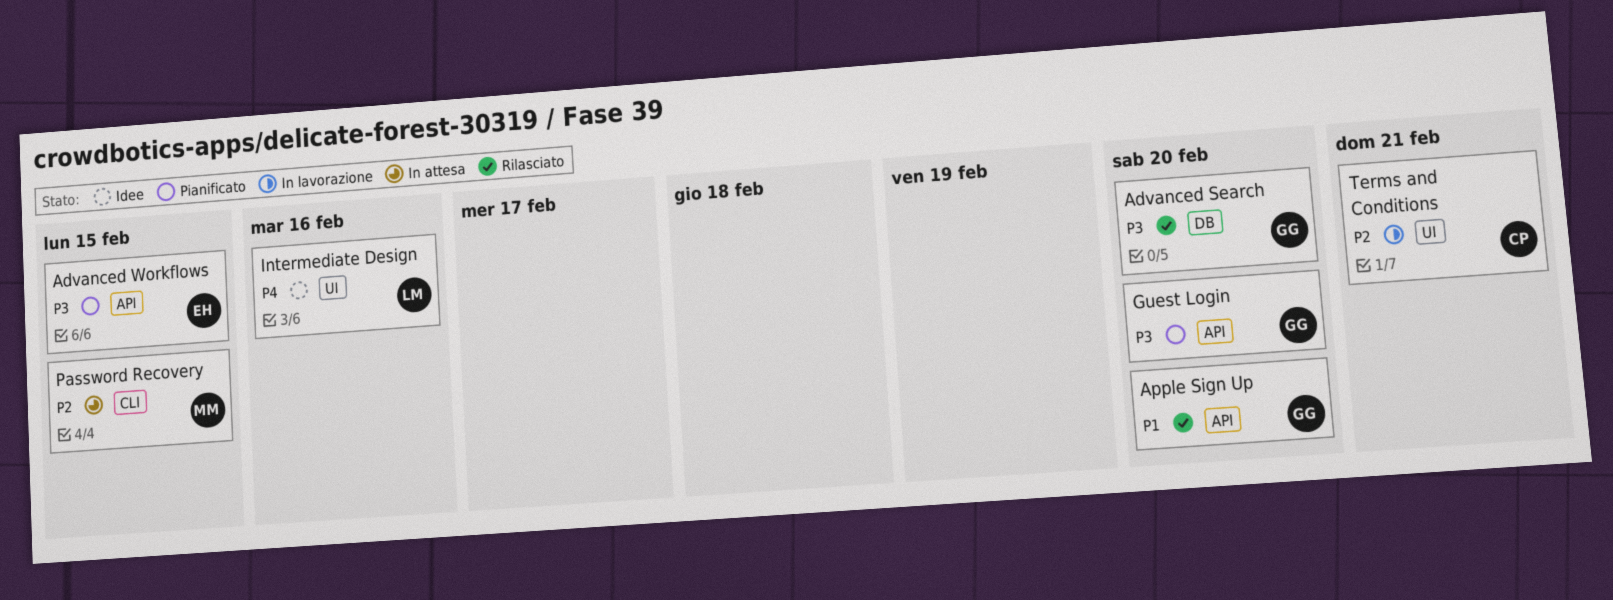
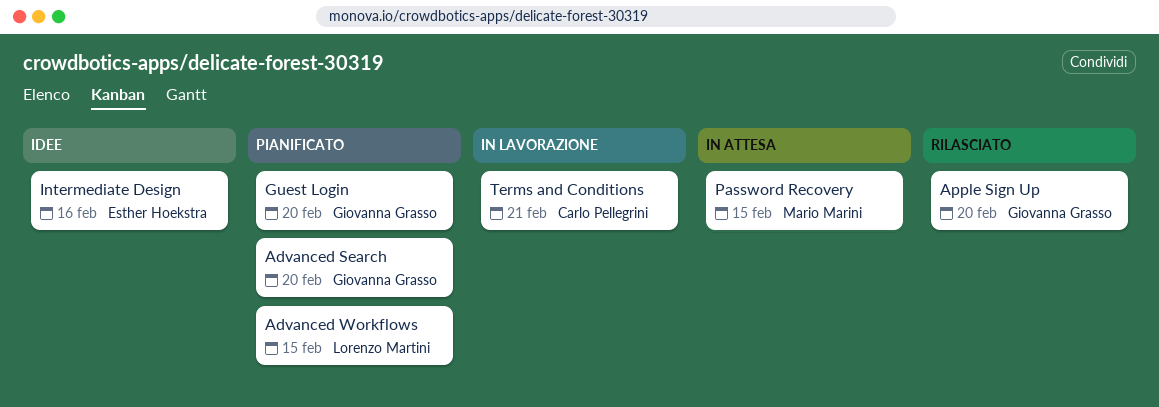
Advanced Search, status: Rilasciato -> Pianificato
Advanced Workflows, owner: Esther Hoekstra -> Lorenzo Martini
Intermediate Design, owner: Lorenzo Martini -> Esther Hoekstra

